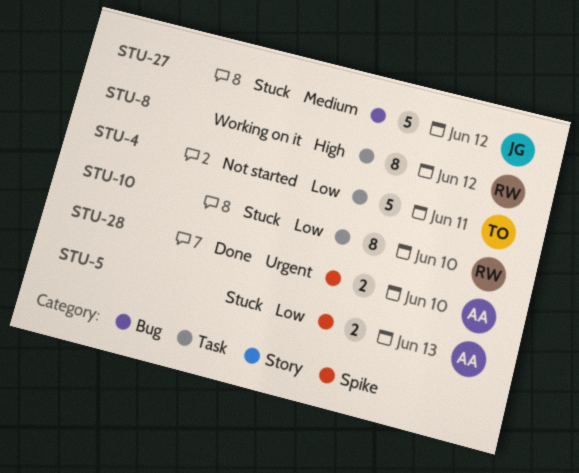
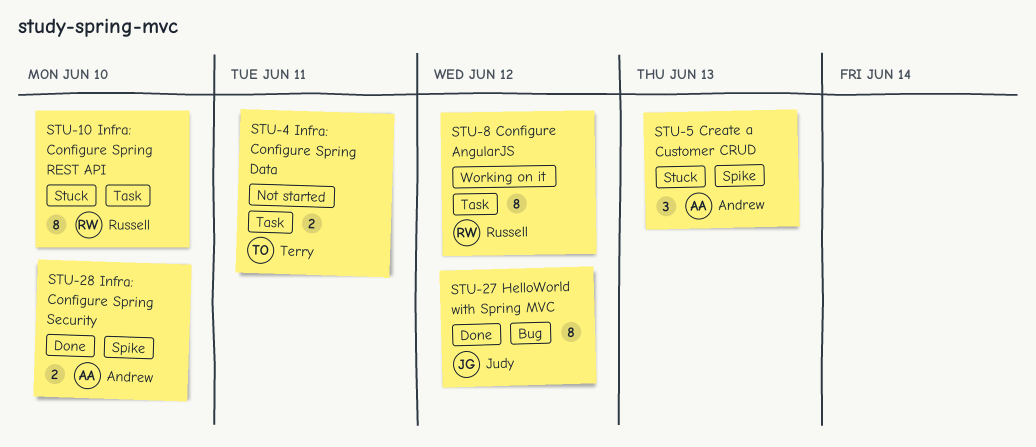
STU-4, estimate: 5 -> 2
STU-5, estimate: 2 -> 3
STU-27, status: Stuck -> Done
STU-27, estimate: 5 -> 8

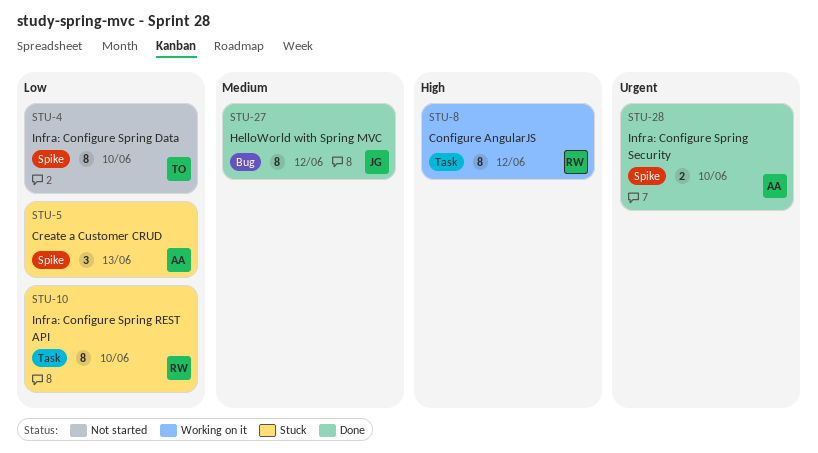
STU-4, label: Task -> Spike
STU-4, estimate: 2 -> 8
STU-4, due: Jun 11 -> Jun 10

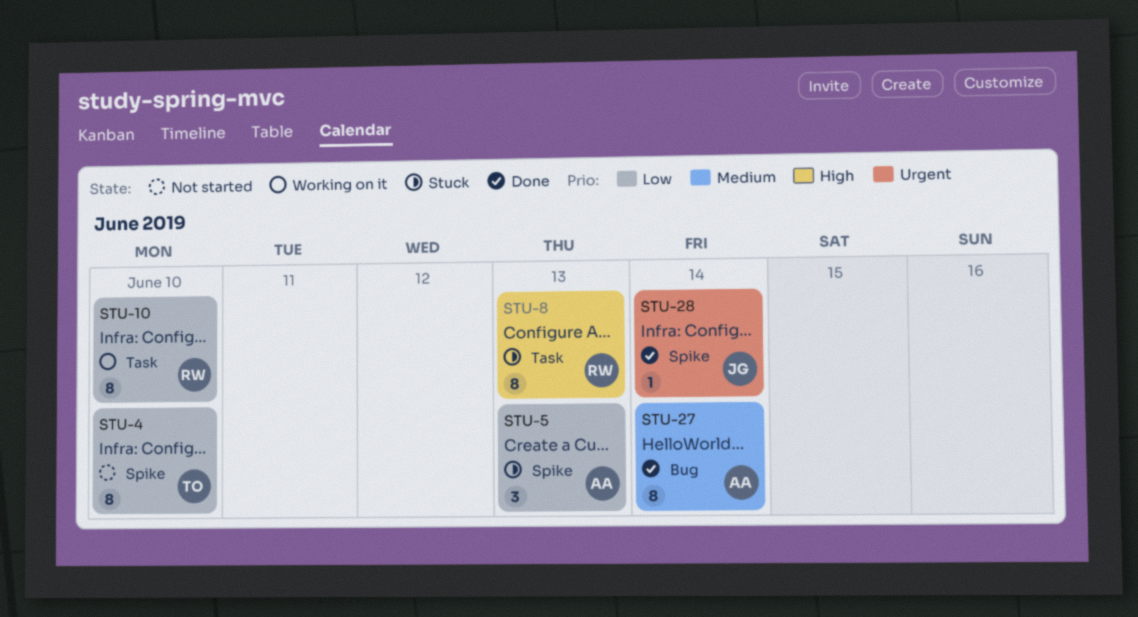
STU-8, status: Working on it -> Stuck
STU-8, due: Jun 12 -> Jun 13
STU-10, status: Stuck -> Working on it
STU-27, owner: JG -> AA
STU-27, due: Jun 12 -> Jun 14
STU-28, owner: AA -> JG
STU-28, estimate: 2 -> 1
STU-28, due: Jun 10 -> Jun 14

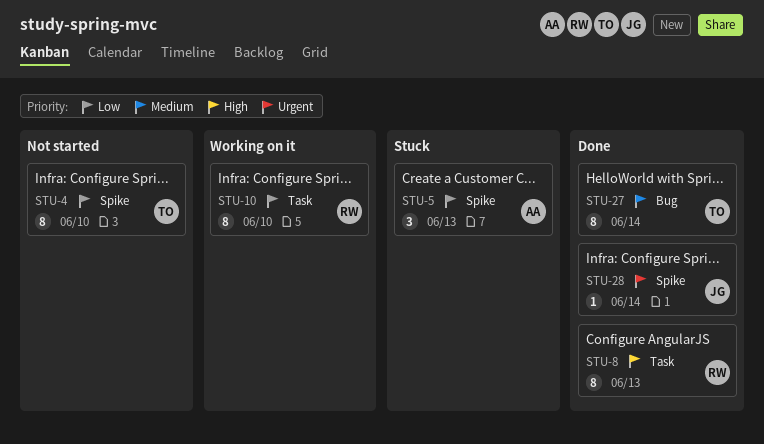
STU-8, status: Stuck -> Done
STU-27, owner: AA -> TO

